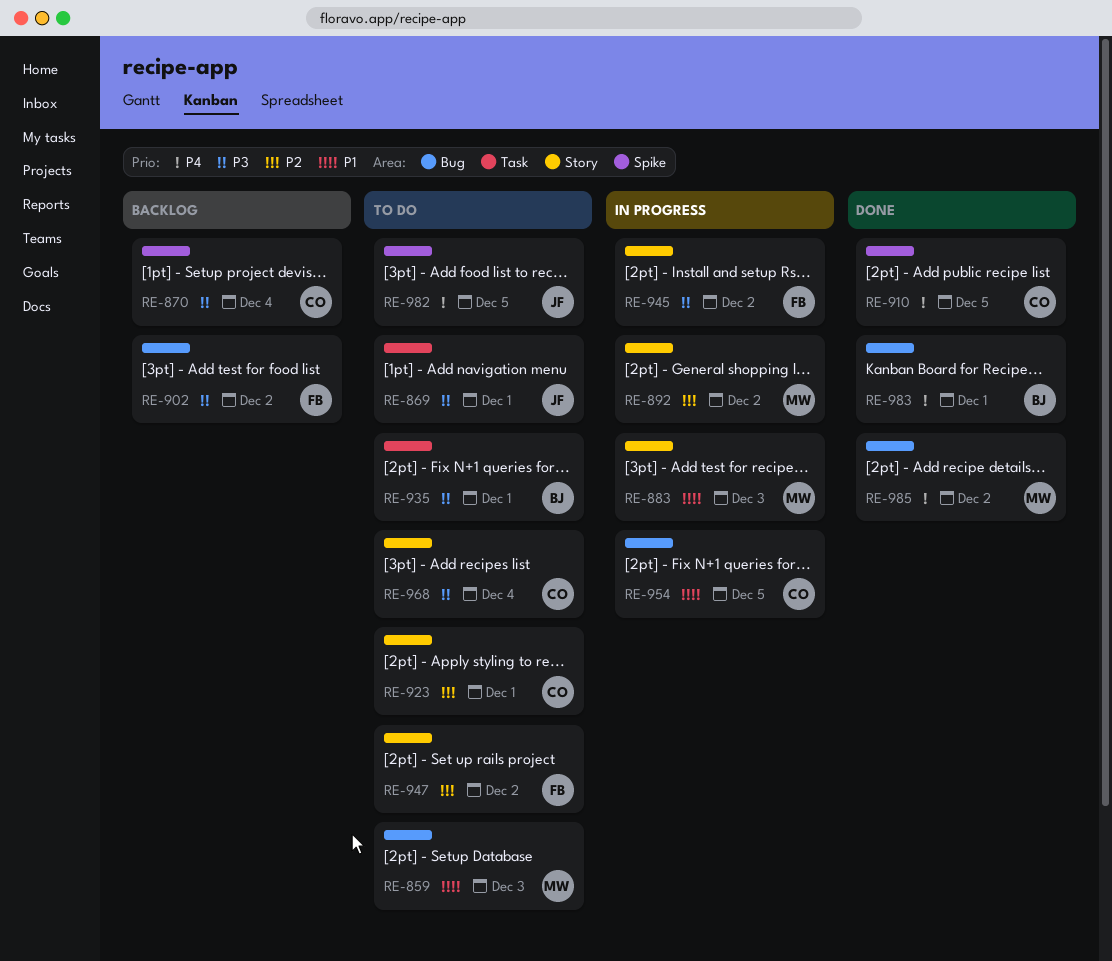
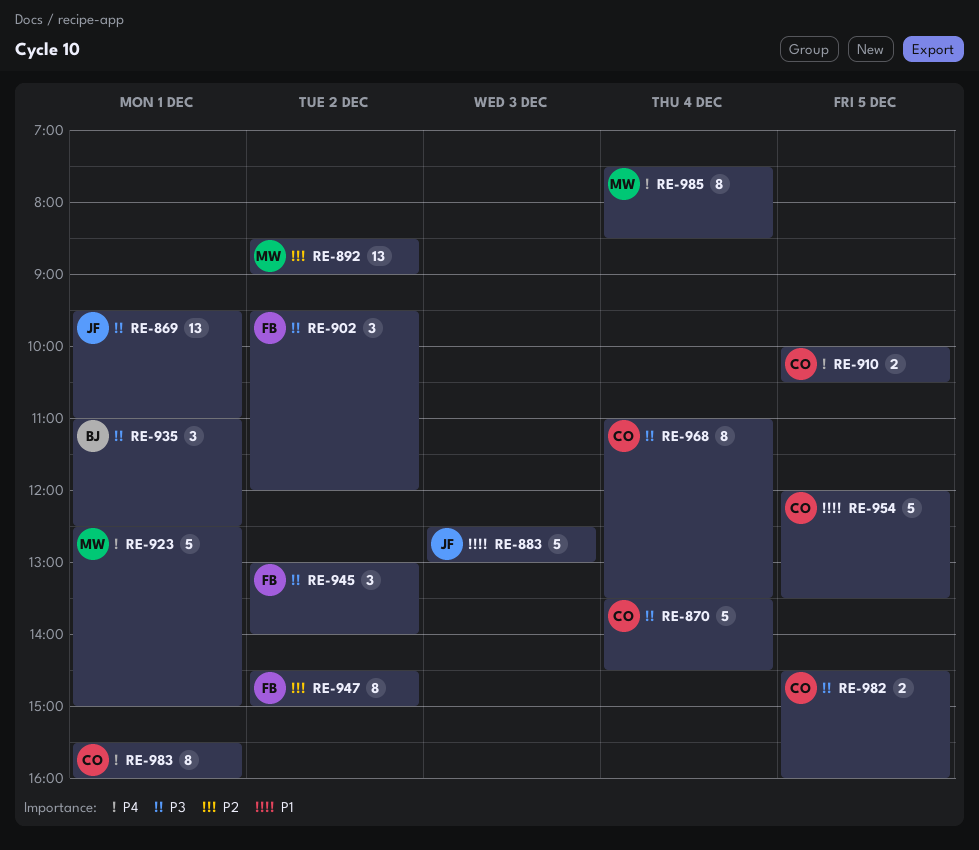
RE-859: present -> none
RE-883, owner: MW -> JF
RE-923, owner: CO -> MW
RE-923, priority: P2 -> P4
RE-982, owner: JF -> CO
RE-982, priority: P4 -> P3
RE-983, owner: BJ -> CO
RE-985, day: Dec 2 -> Dec 4

